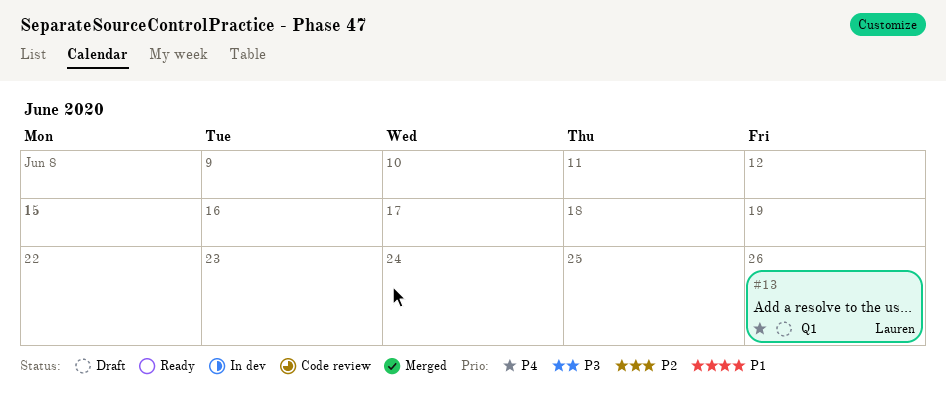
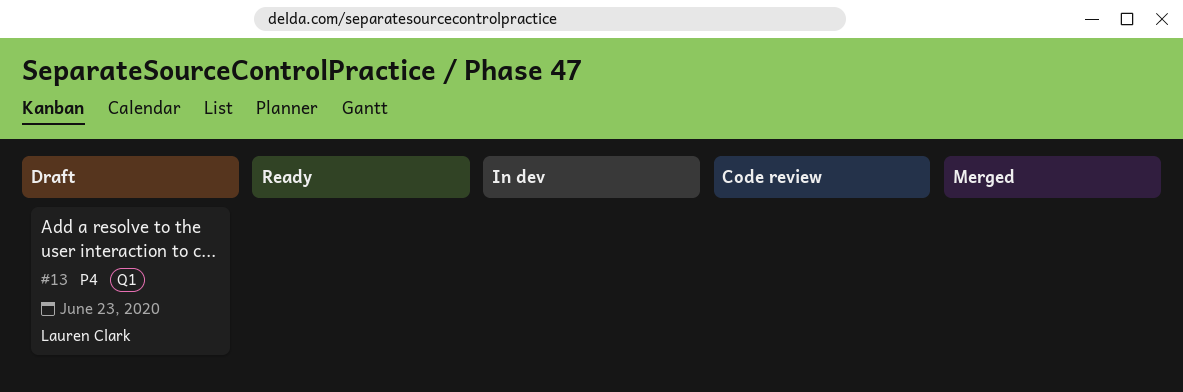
#13, due: Jun 26 -> Jun 23

